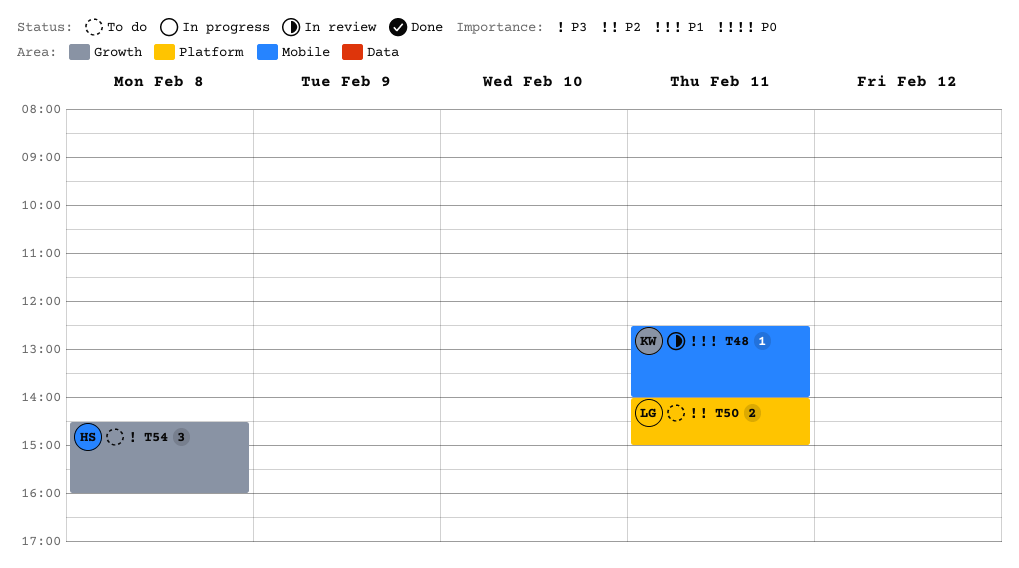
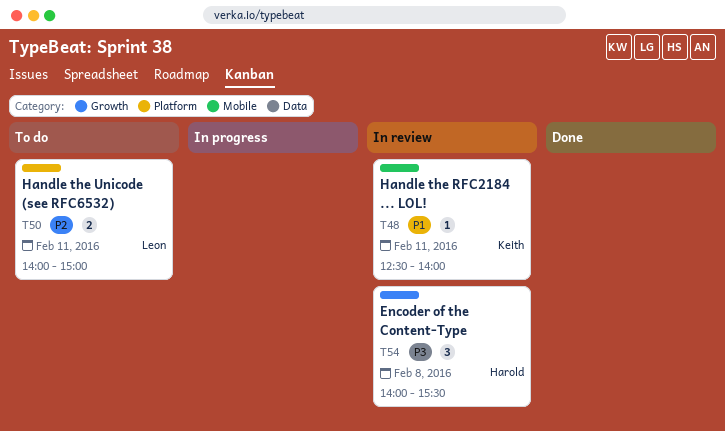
T54, status: To do -> In review
T54, begins: 14:30 -> 14:00
T54, ends: 16:00 -> 15:30

